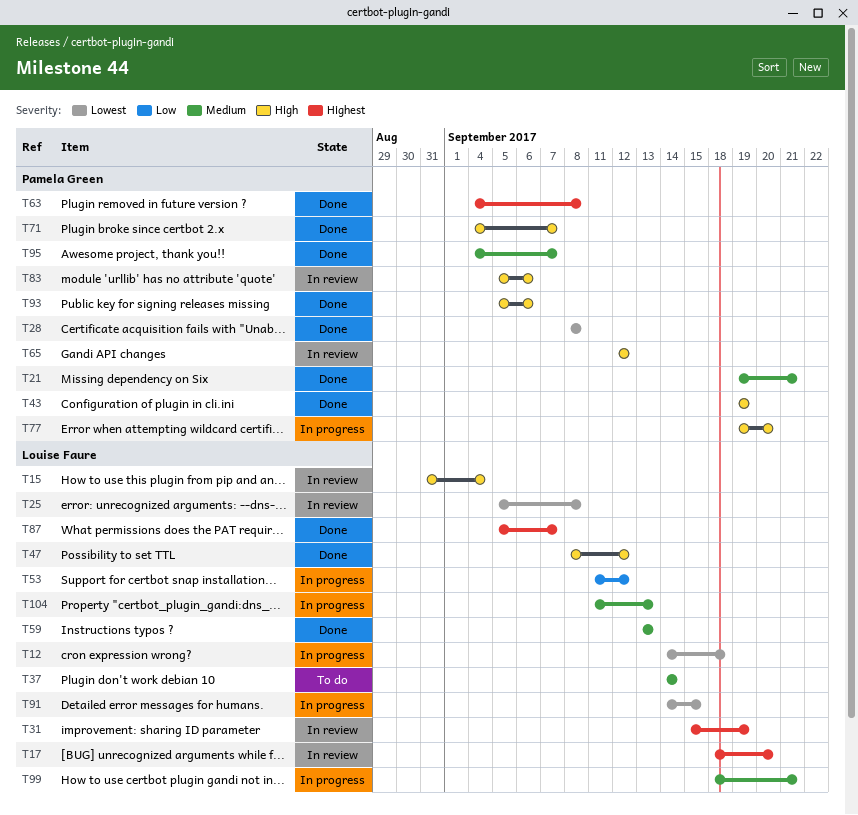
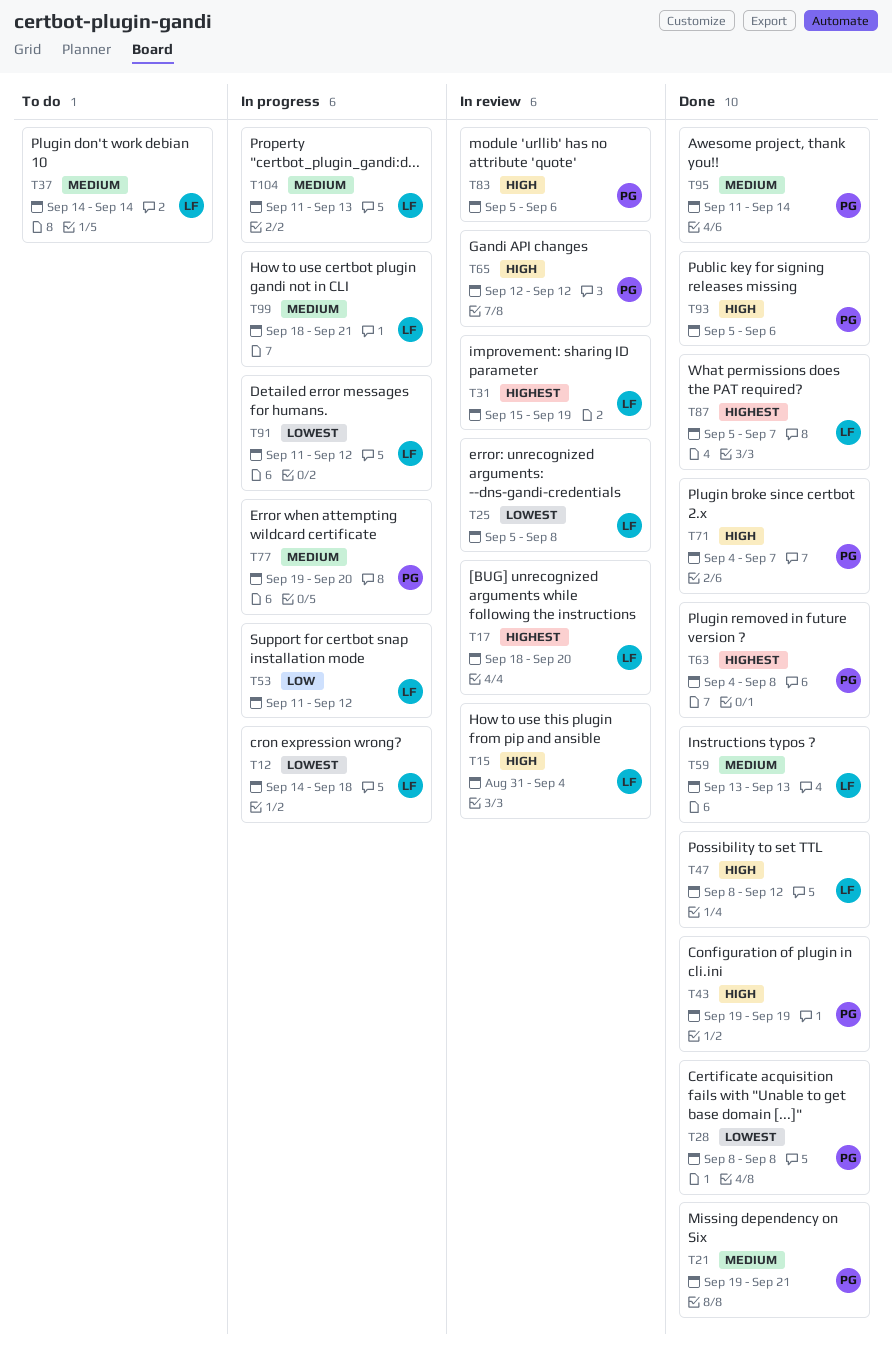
T77, priority: High -> Medium
T91, start: Sep 14 -> Sep 11
T91, due: Sep 15 -> Sep 12
T95, start: Sep 4 -> Sep 11
T95, due: Sep 7 -> Sep 14

